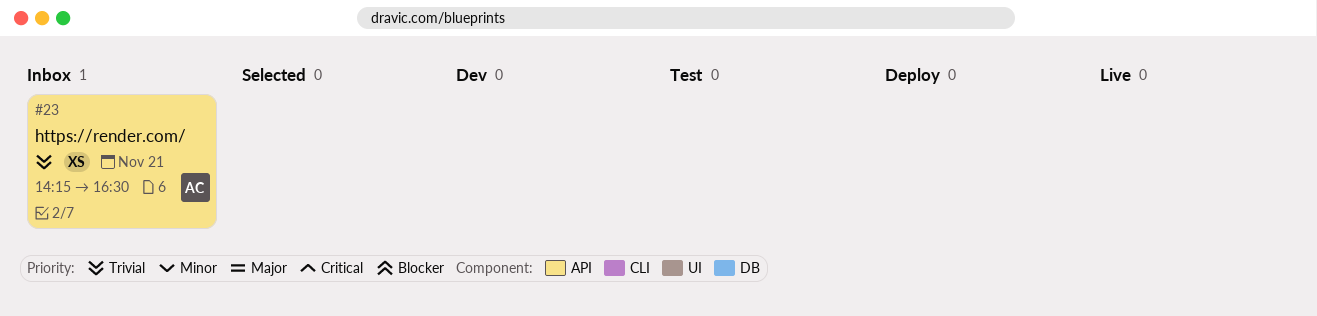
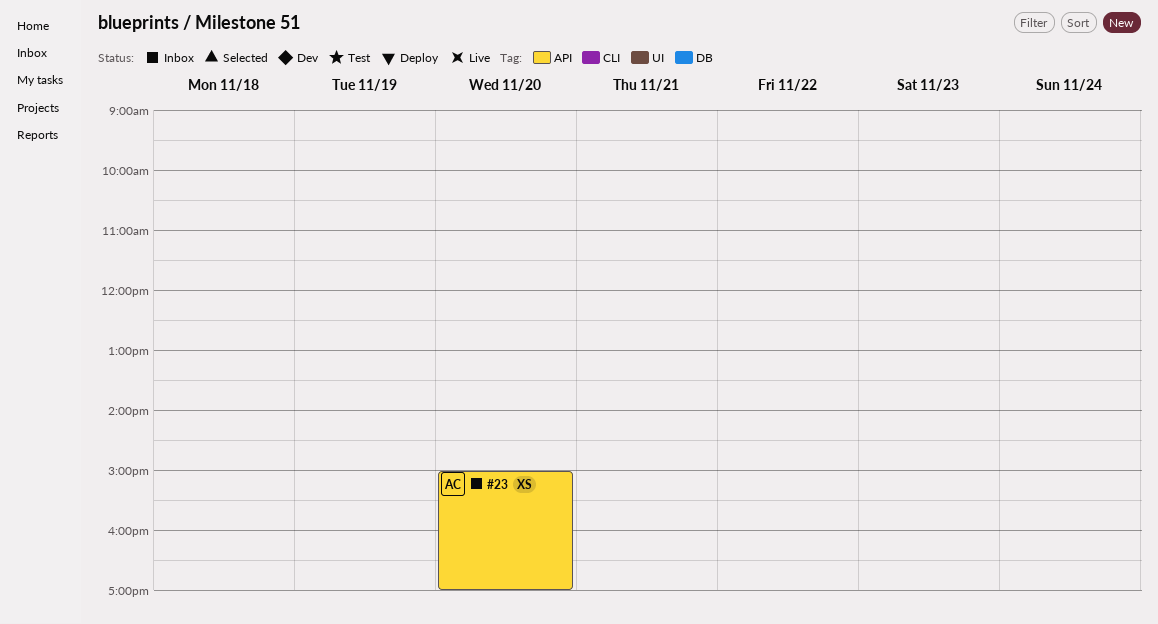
#23, day: Nov 21 -> Nov 20
#23, begins: 14:15 -> 15:00
#23, ends: 16:30 -> 17:00

